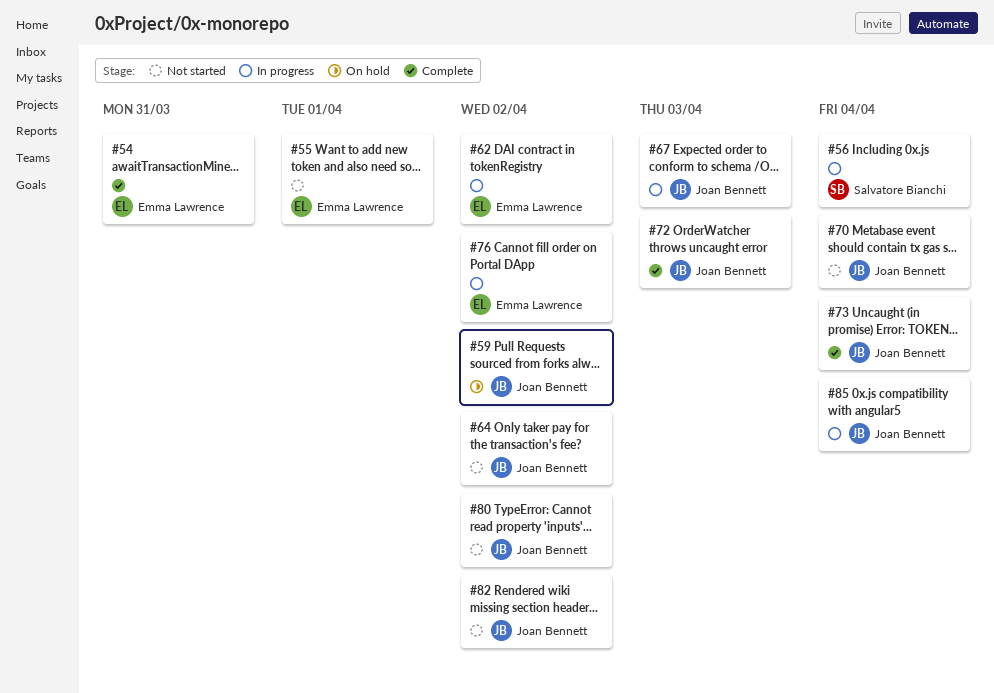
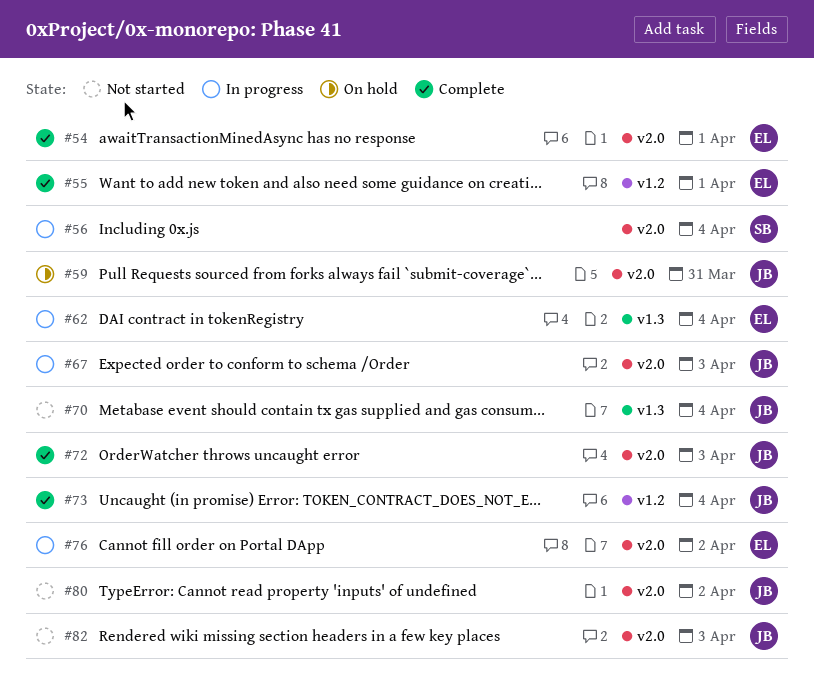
#54, due: Mar 31 -> Apr 1
#55, status: Not started -> Complete
#59, due: Apr 2 -> Mar 31
#62, due: Apr 2 -> Apr 4
#64: present -> none
#82, due: Apr 2 -> Apr 3
#85: present -> none

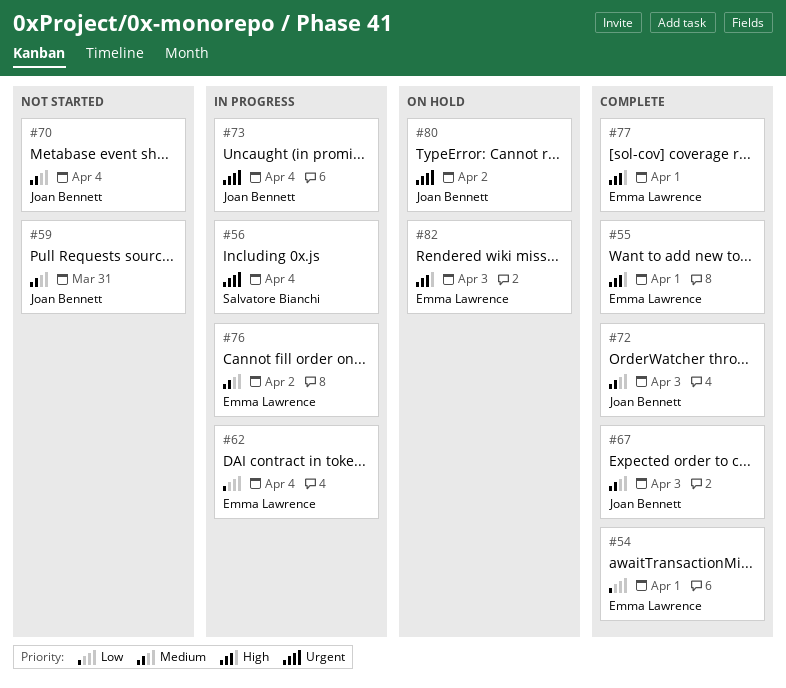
#59, status: On hold -> Not started
#67, status: In progress -> Complete
#73, status: Complete -> In progress
#77: none -> present
#80, status: Not started -> On hold
#82, status: Not started -> On hold
#82, owner: Joan Bennett -> Emma Lawrence

